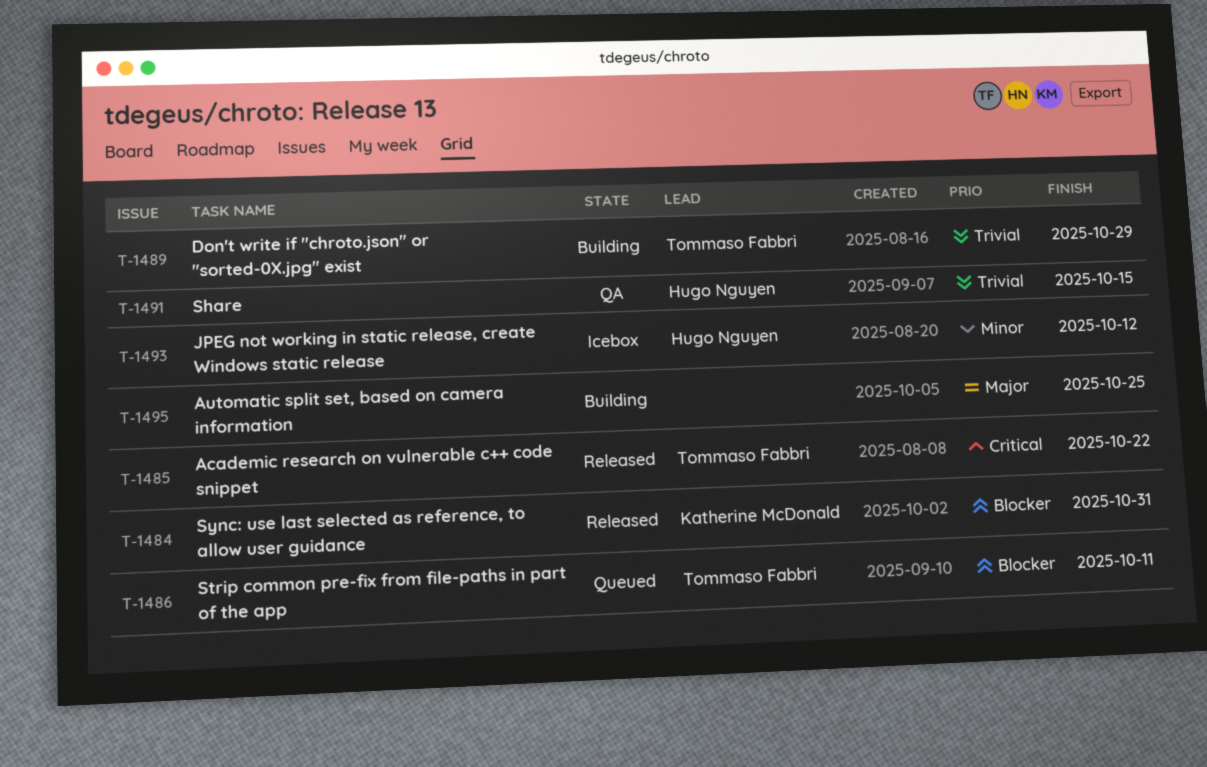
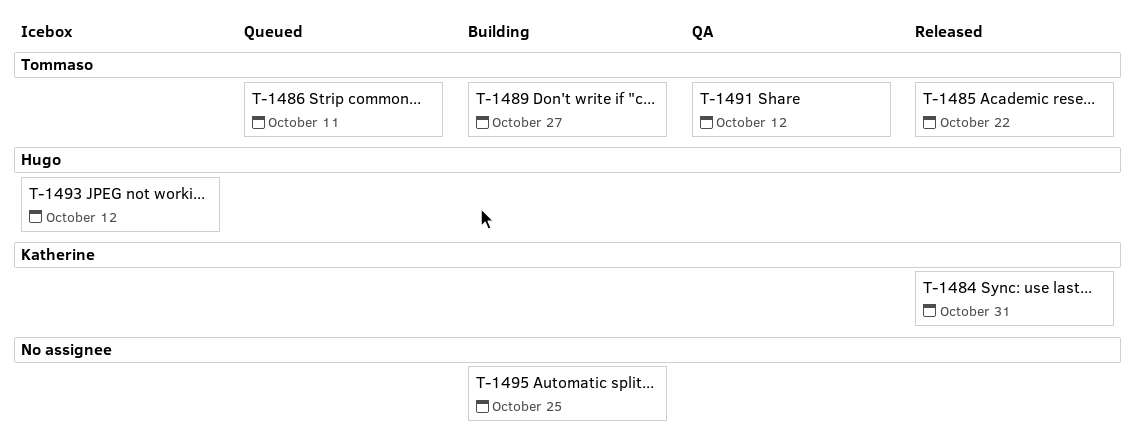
T-1489, due: Oct 29 -> Oct 27
T-1491, owner: Hugo Nguyen -> Tommaso Fabbri
T-1491, due: Oct 15 -> Oct 12

